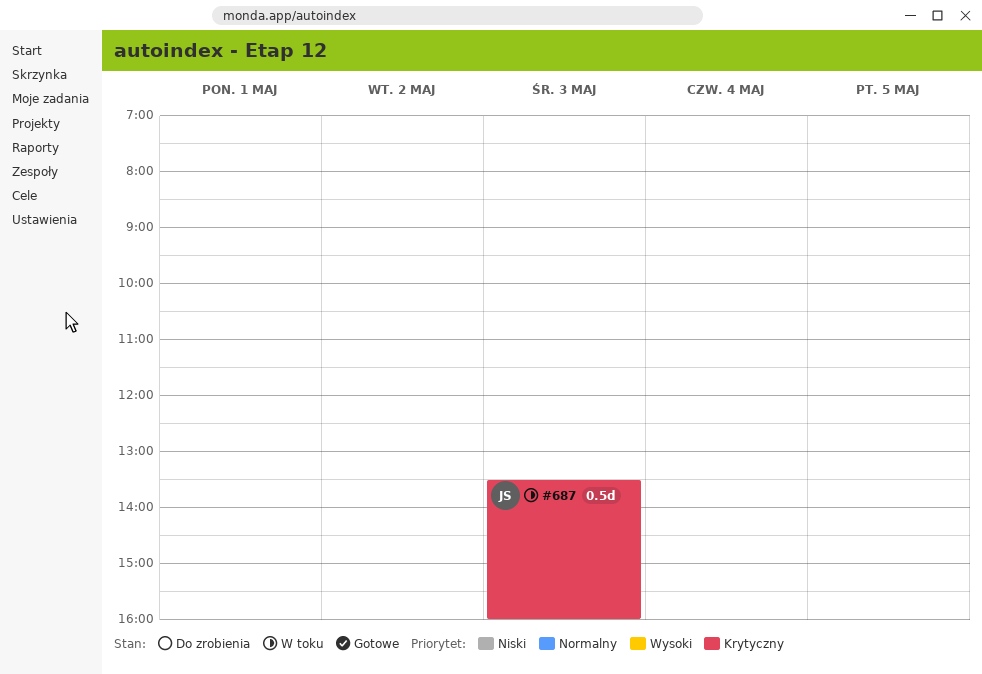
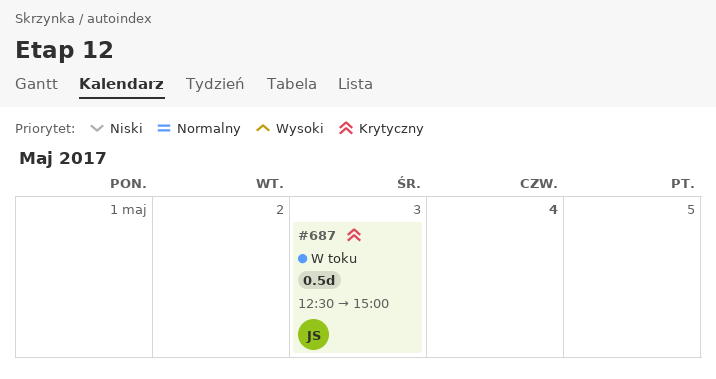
#687, begins: 13:30 -> 12:30
#687, ends: 16:00 -> 15:00

